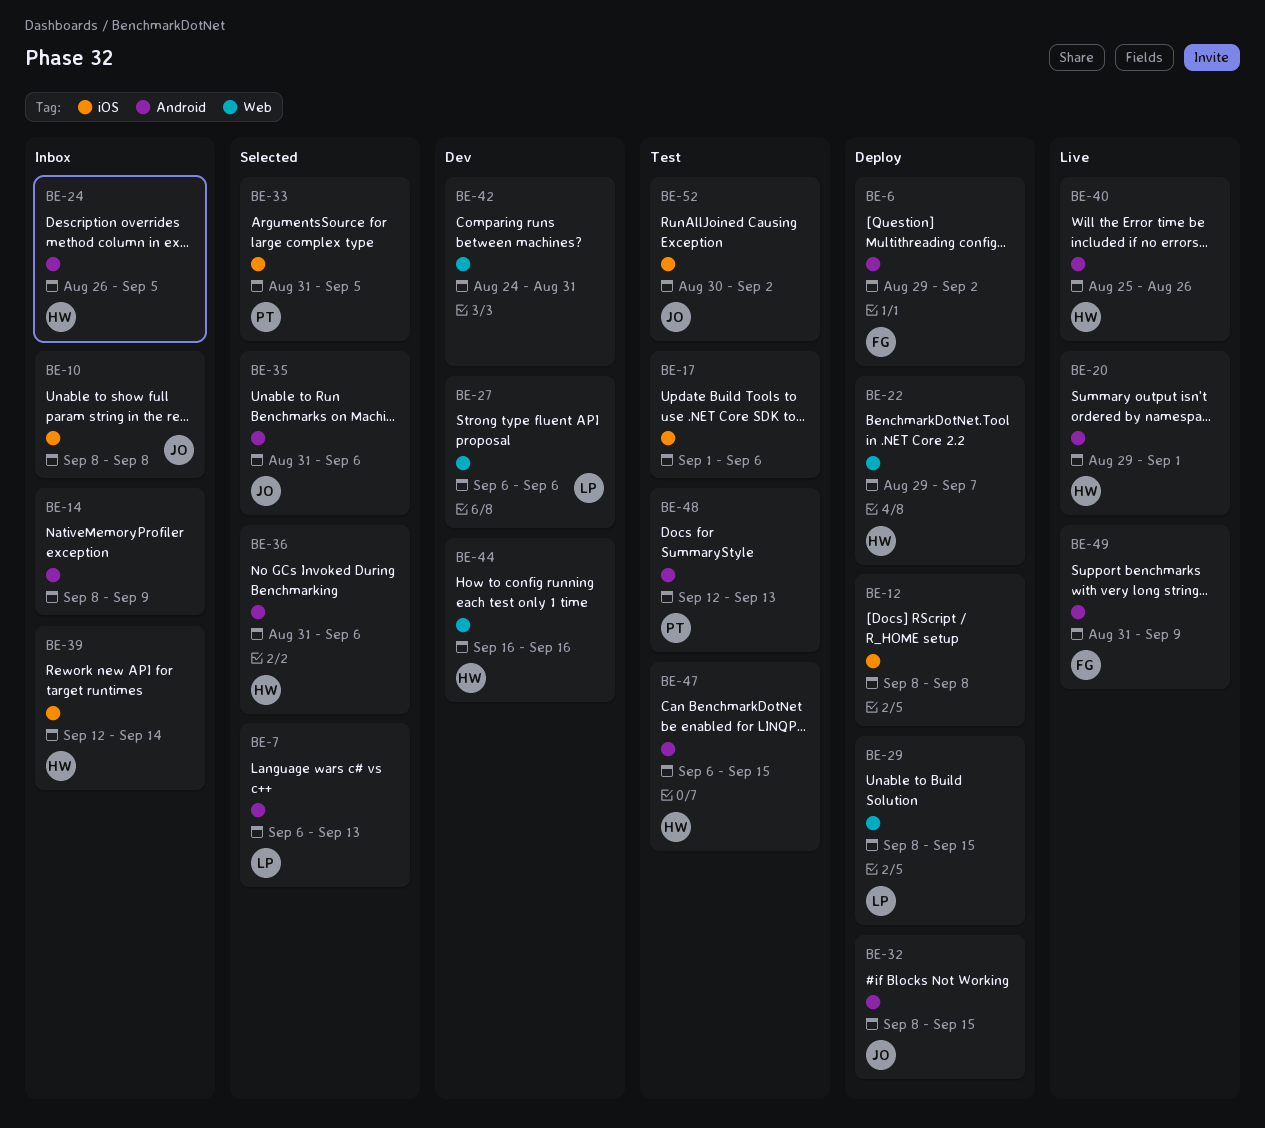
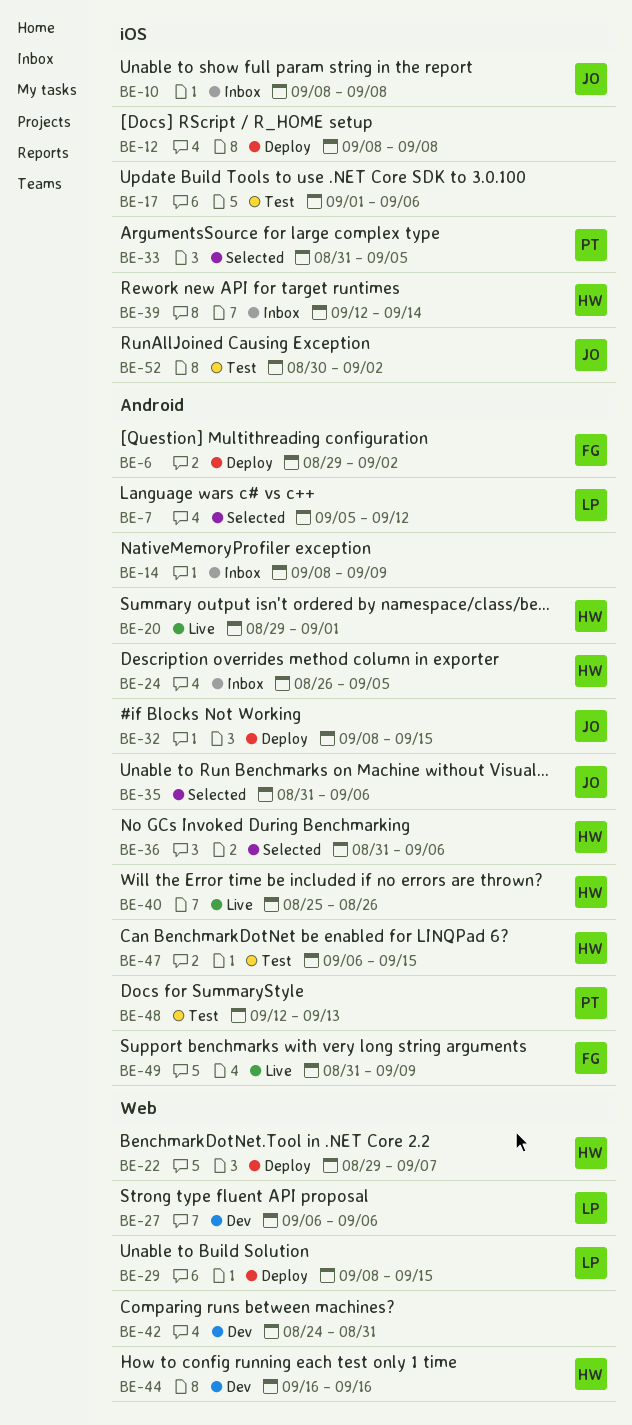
BE-7, start: Sep 6 -> Sep 5
BE-7, due: Sep 13 -> Sep 12

